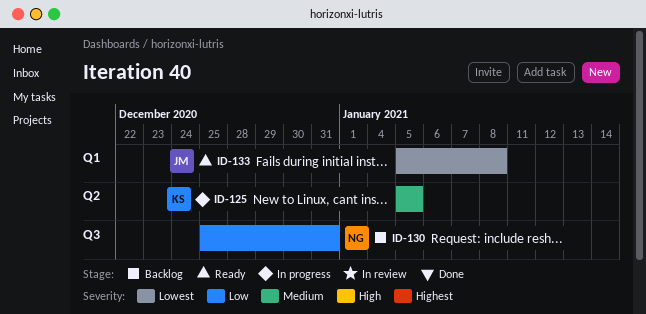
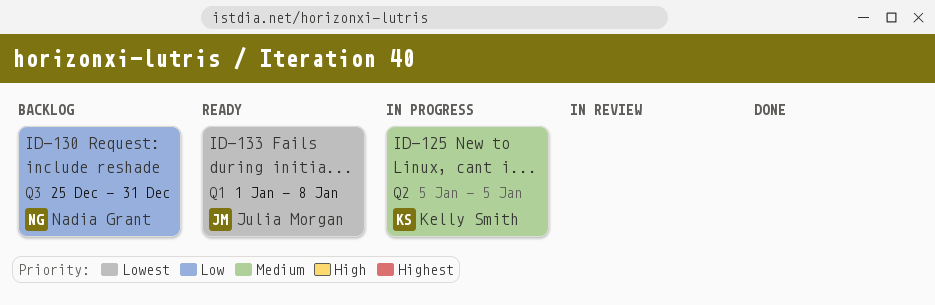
ID-133, start: Jan 5 -> Jan 1

